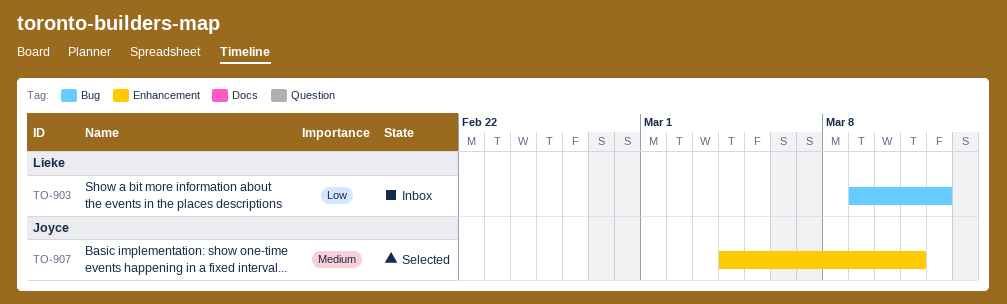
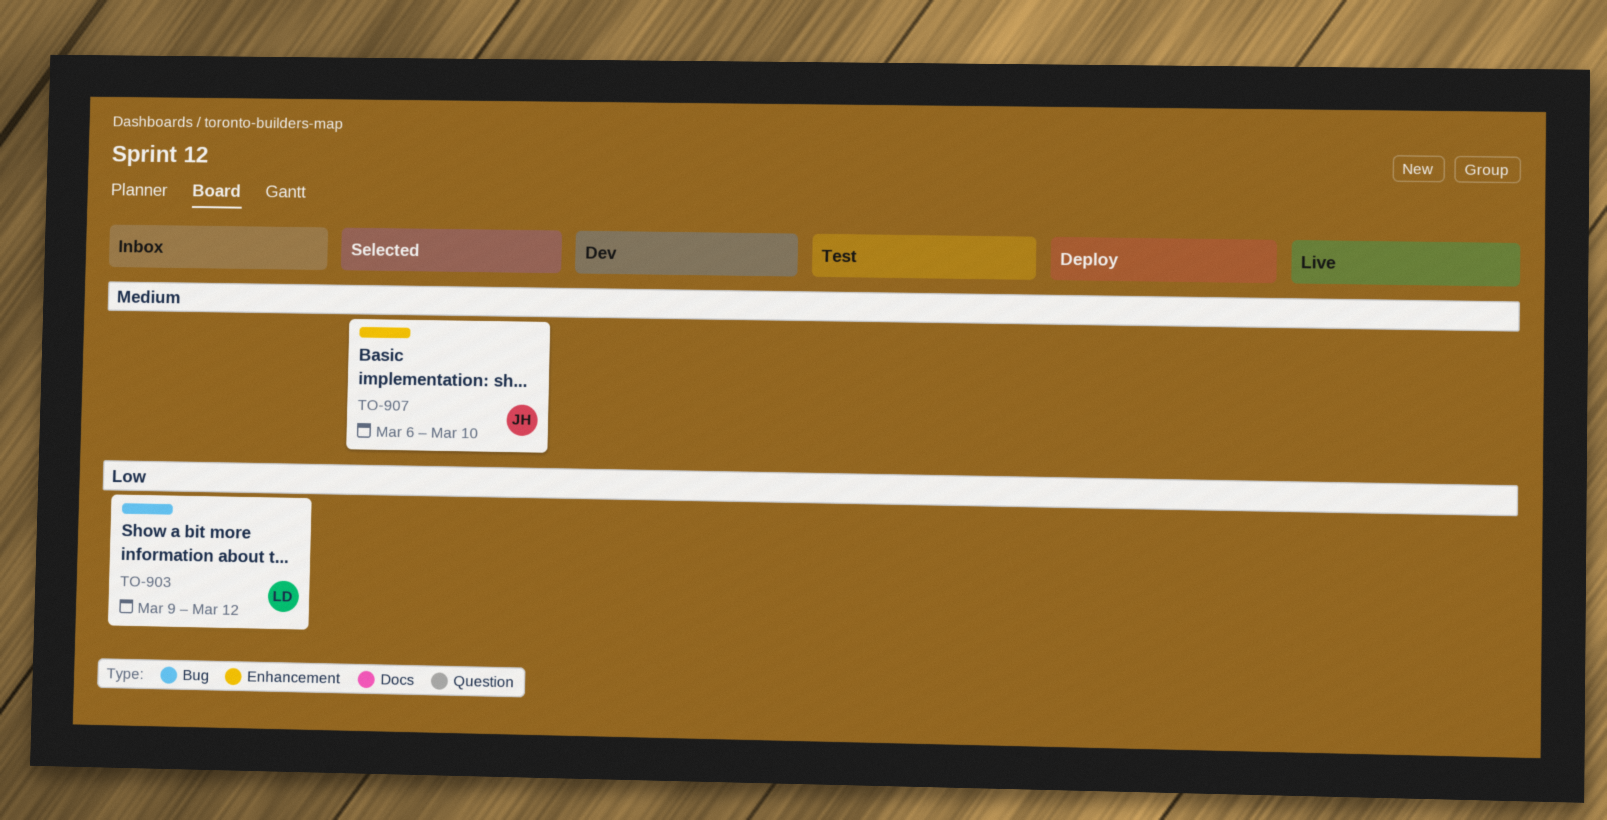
TO-907, start: Mar 4 -> Mar 6
TO-907, due: Mar 11 -> Mar 10

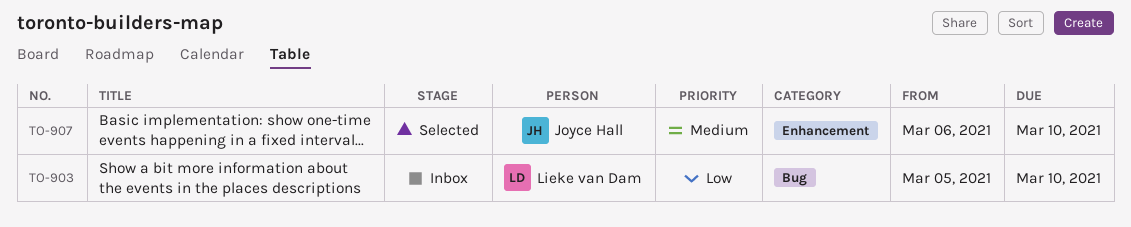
TO-903, start: Mar 9 -> Mar 5
TO-903, due: Mar 12 -> Mar 10

